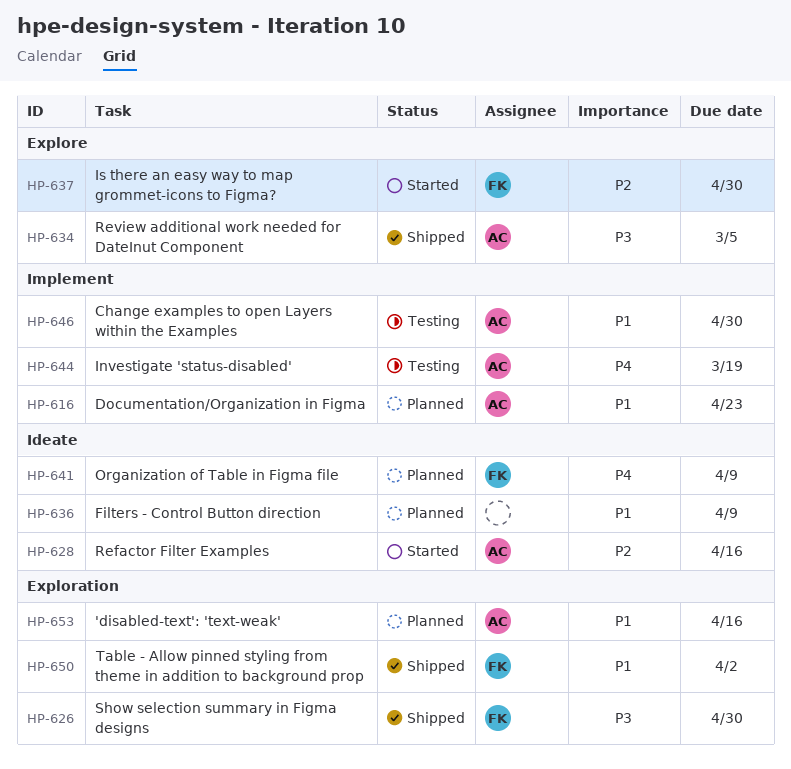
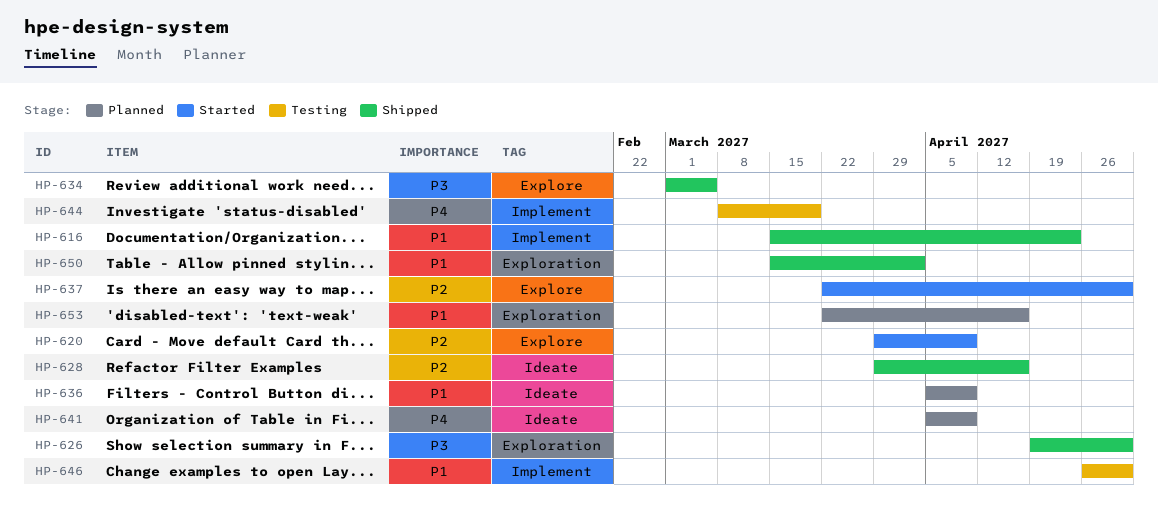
HP-616, status: Planned -> Shipped
HP-620: none -> present
HP-628, status: Started -> Shipped

